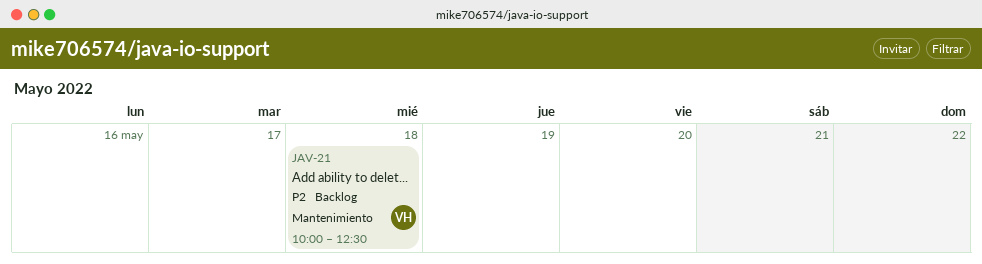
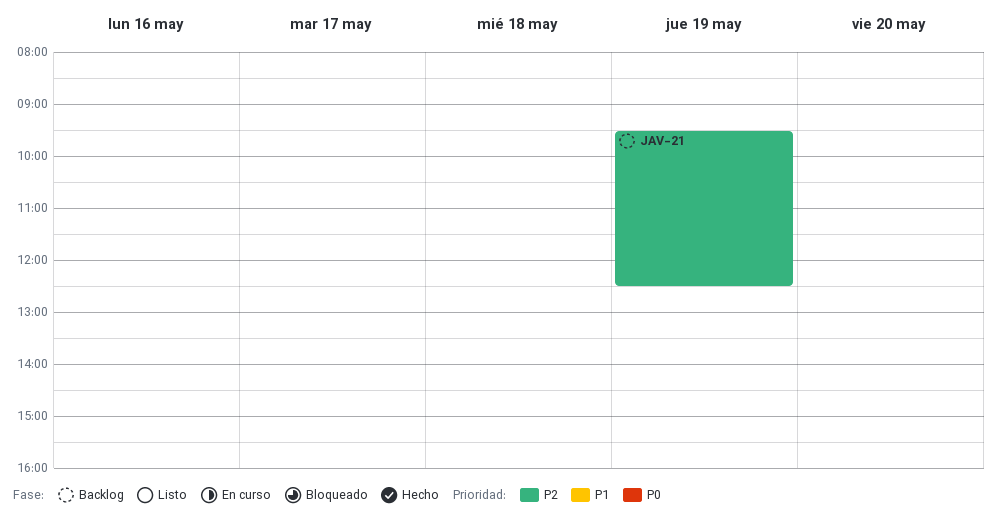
JAV-21, day: May 18 -> May 19
JAV-21, begins: 10:00 -> 09:30

